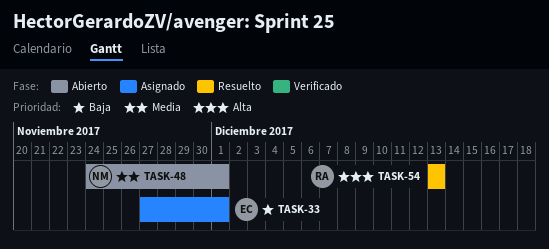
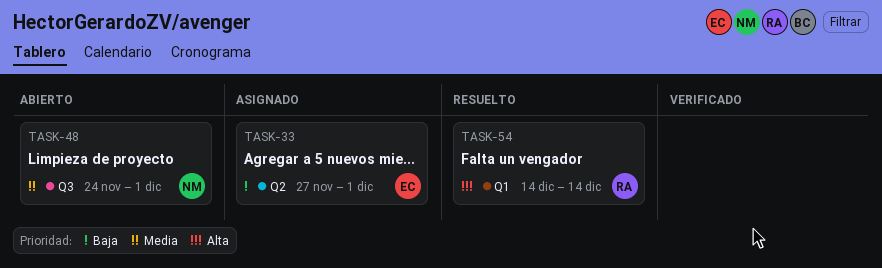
TASK-54, start: Dec 13 -> Dec 14
TASK-54, due: Dec 13 -> Dec 14

